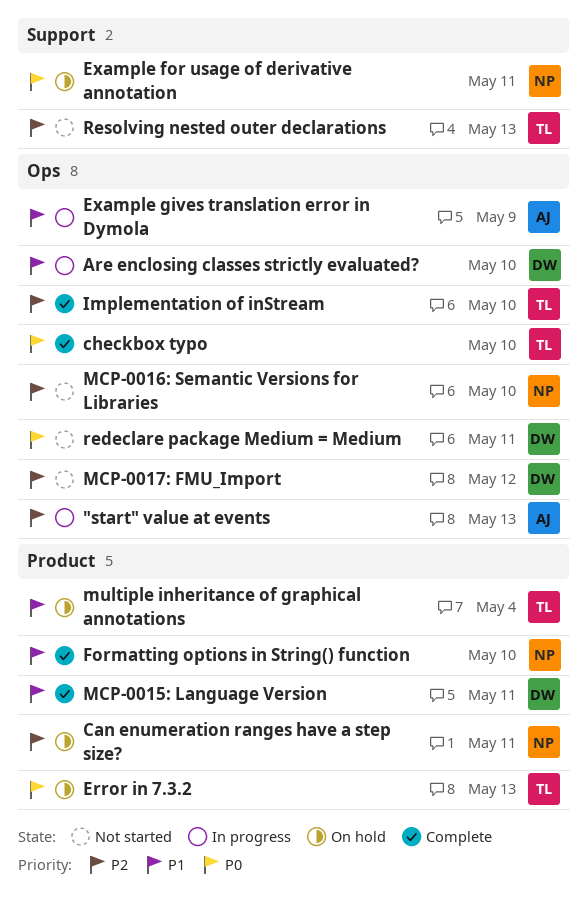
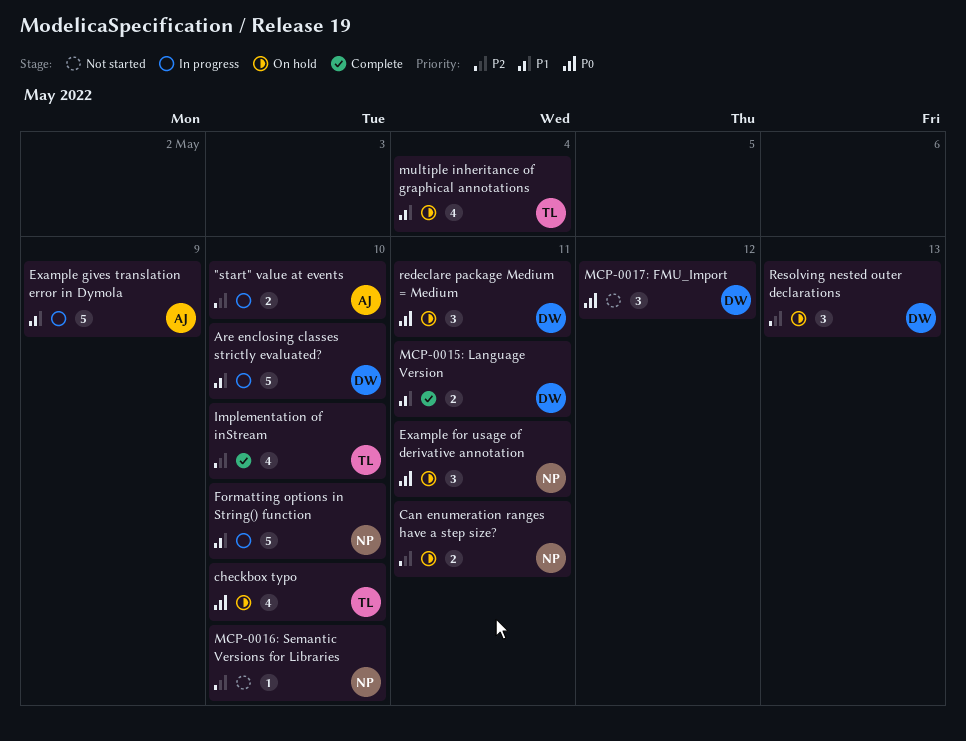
"start" value at events, due: May 13 -> May 10
checkbox typo, status: Complete -> On hold
Error in 7.3.2: present -> none
Formatting options in String() function, status: Complete -> In progress
MCP-0017: FMU_Import, priority: P2 -> P0
redeclare package Medium = Medium, status: Not started -> On hold
Resolving nested outer declarations, status: Not started -> On hold
Resolving nested outer declarations, owner: TL -> DW

